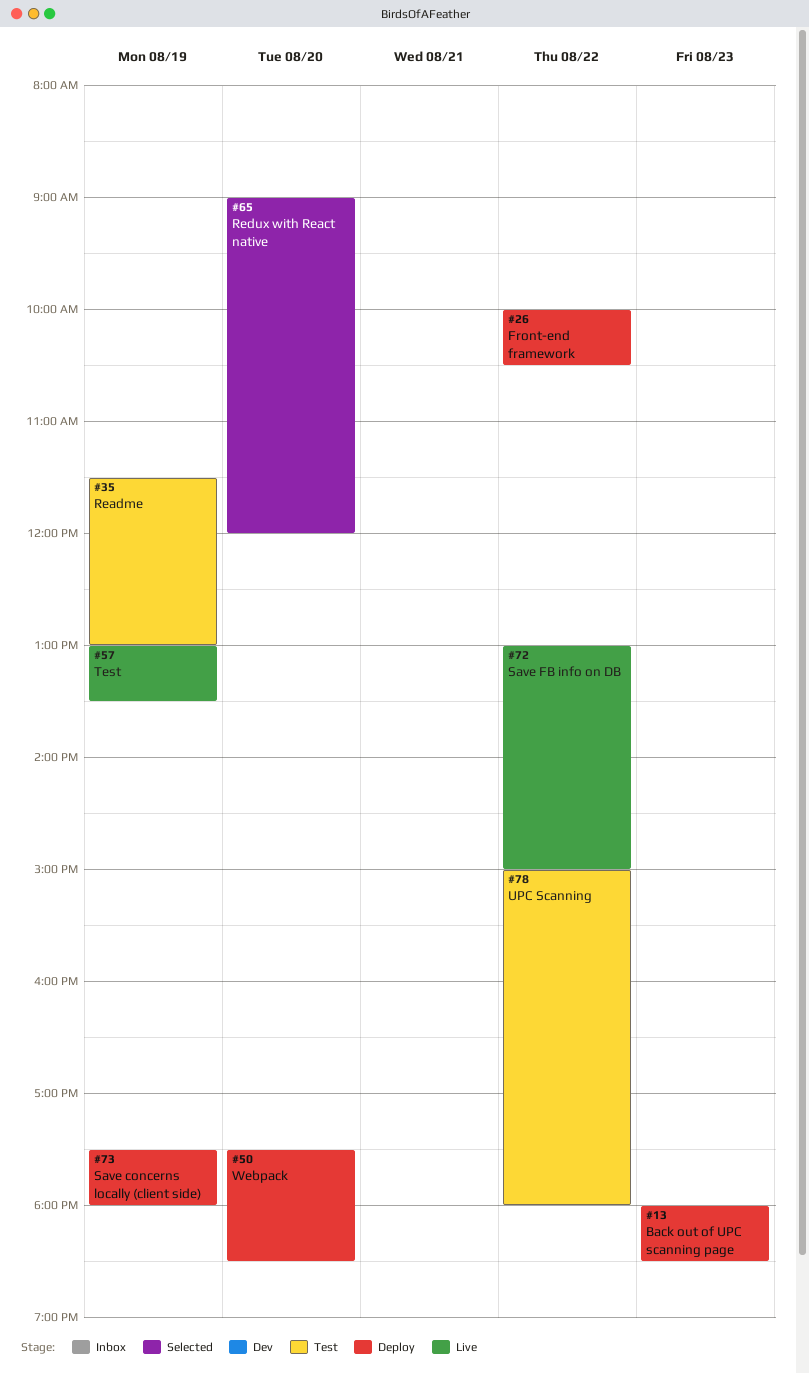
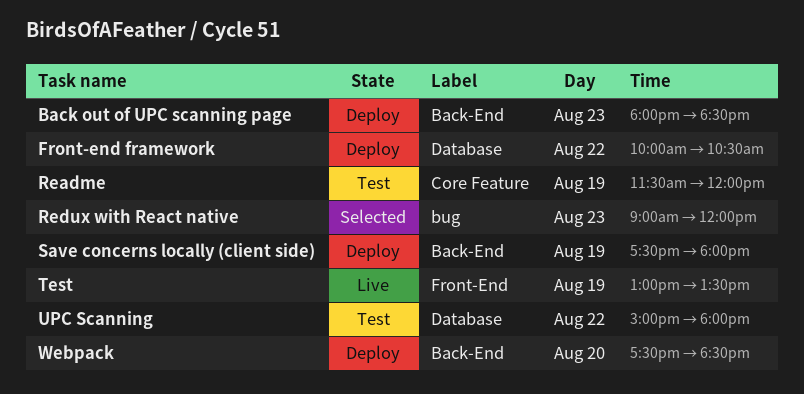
Readme, ends: 13:00 -> 12:00
Redux with React native, day: Aug 20 -> Aug 23
Save FB info on DB: present -> none

